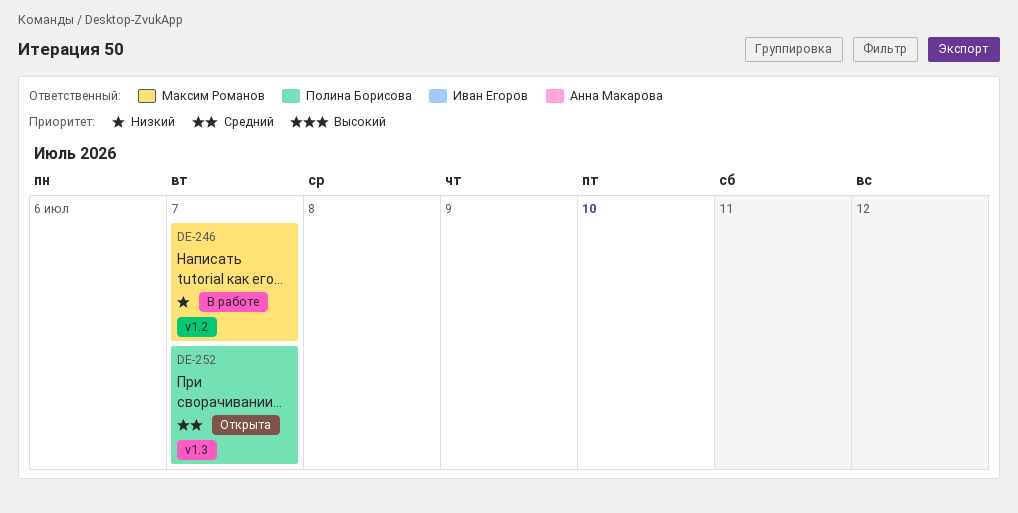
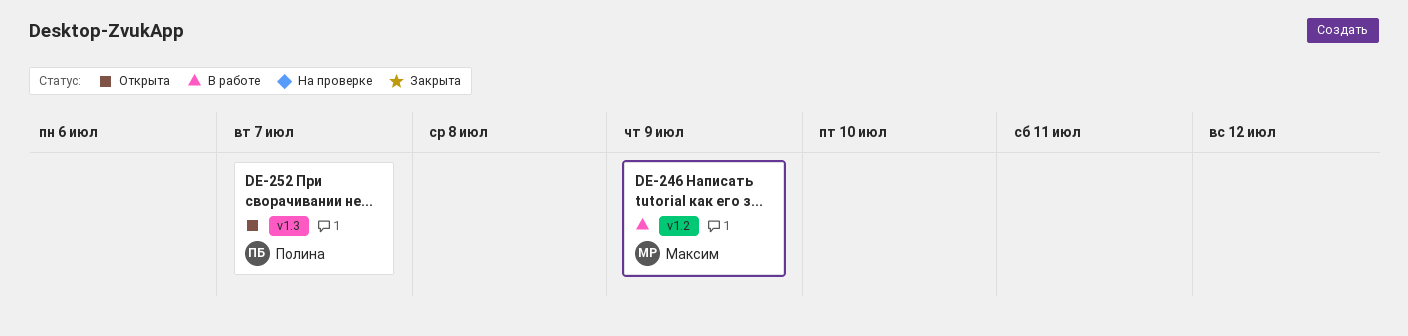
DE-246, due: Jul 7 -> Jul 9

